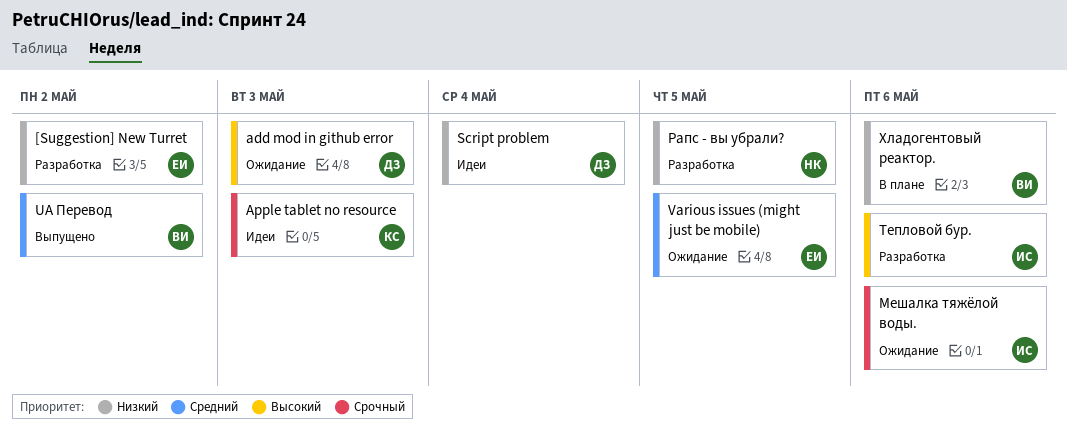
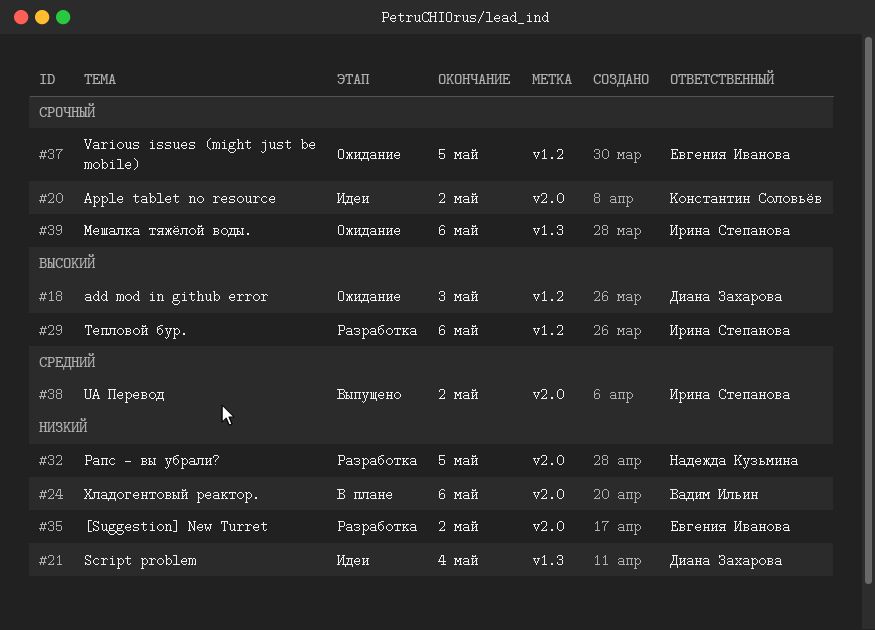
Apple tablet no resource, due: May 3 -> May 2
UA Перевод, owner: Вадим Ильин -> Ирина Степанова
Various issues (might just be mobile), priority: Средний -> Срочный

